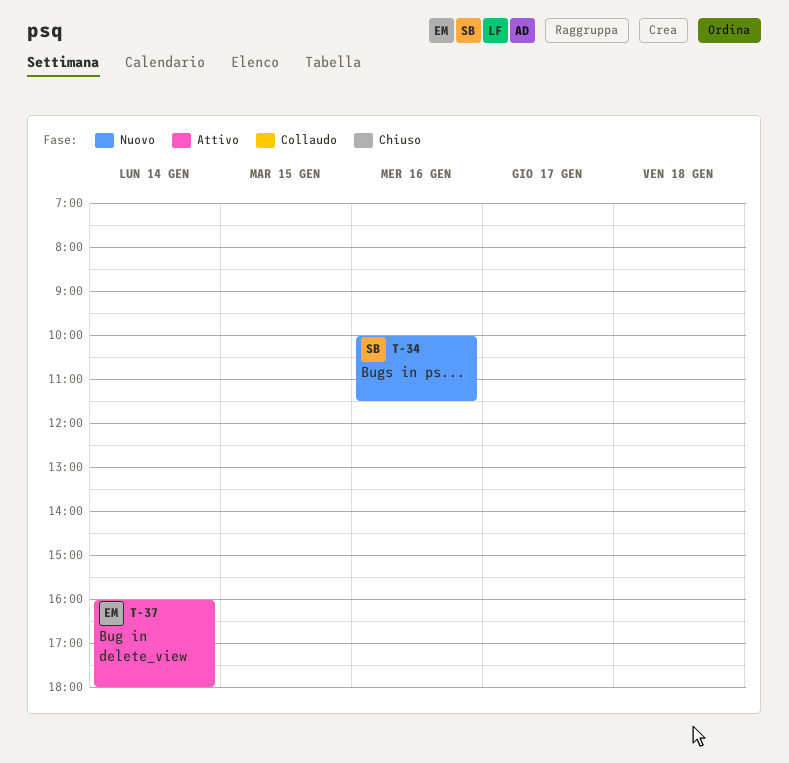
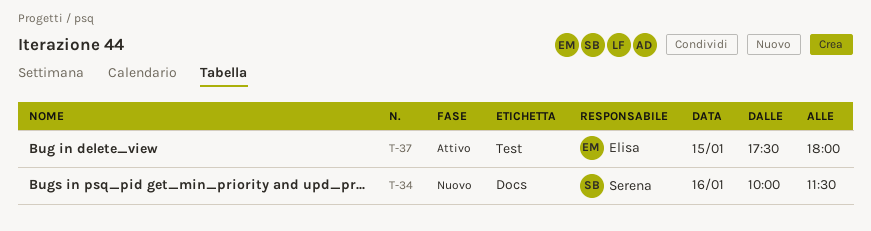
T-37, day: Jan 14 -> Jan 15
T-37, begins: 16:00 -> 17:30

